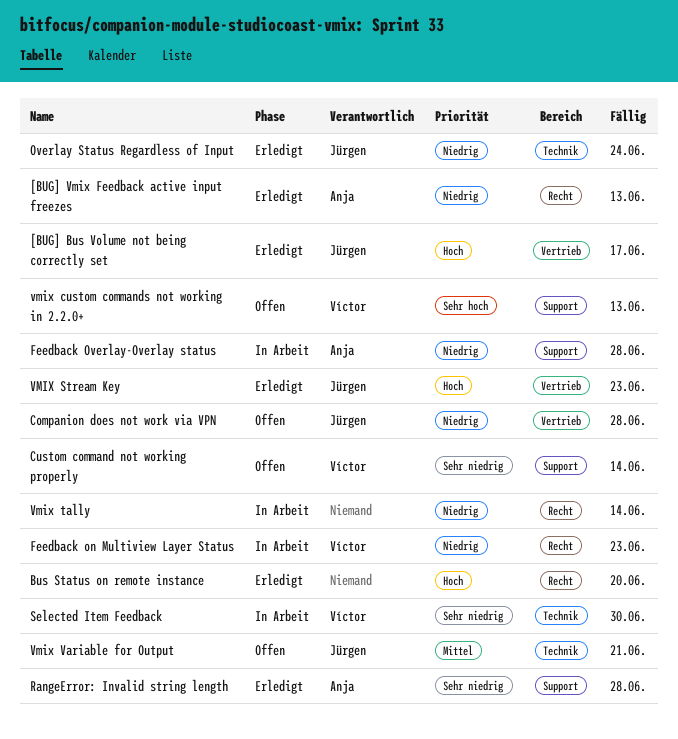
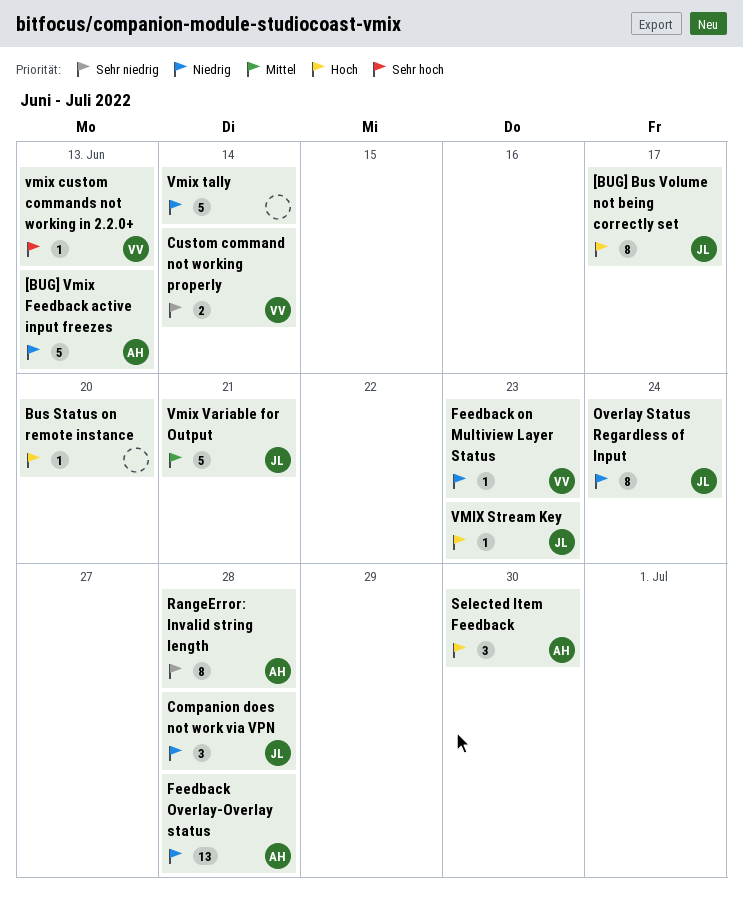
Selected Item Feedback, owner: Víctor -> Anja
Selected Item Feedback, priority: Sehr niedrig -> Hoch

